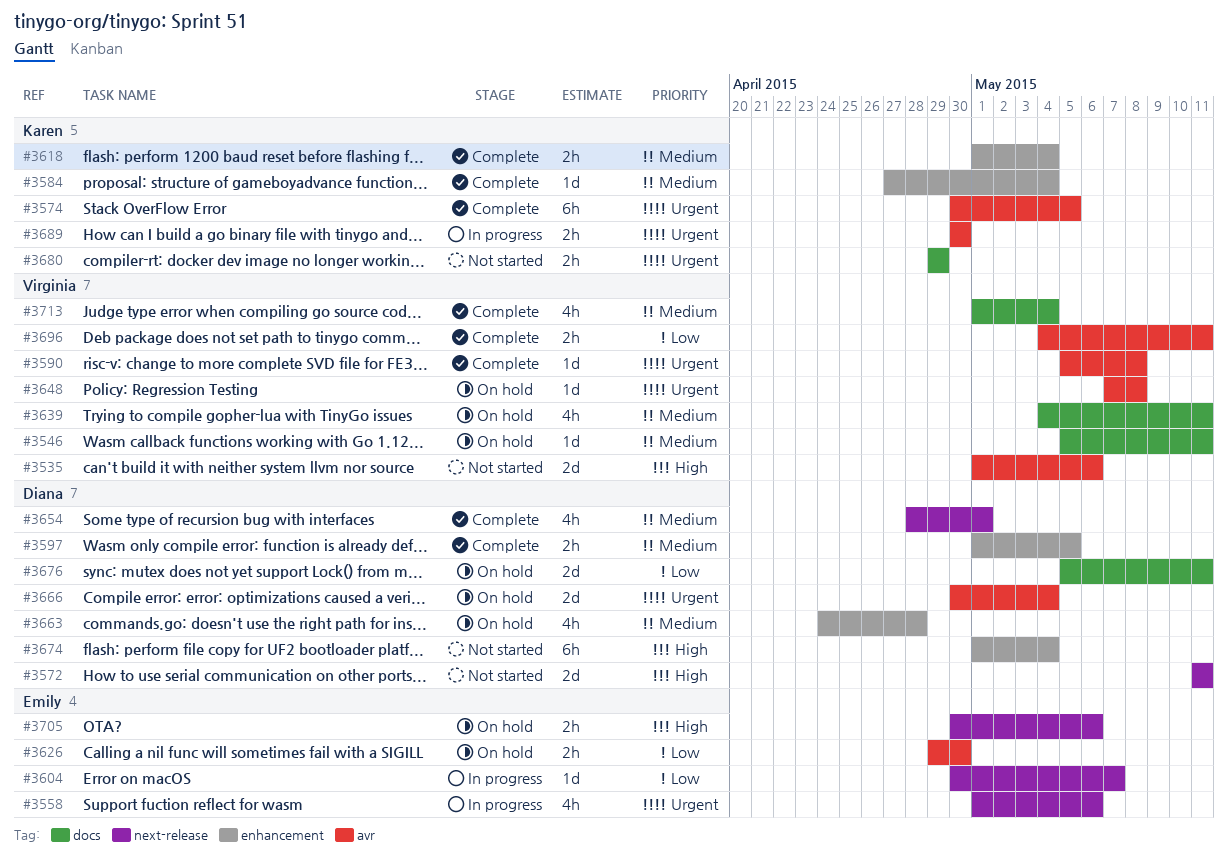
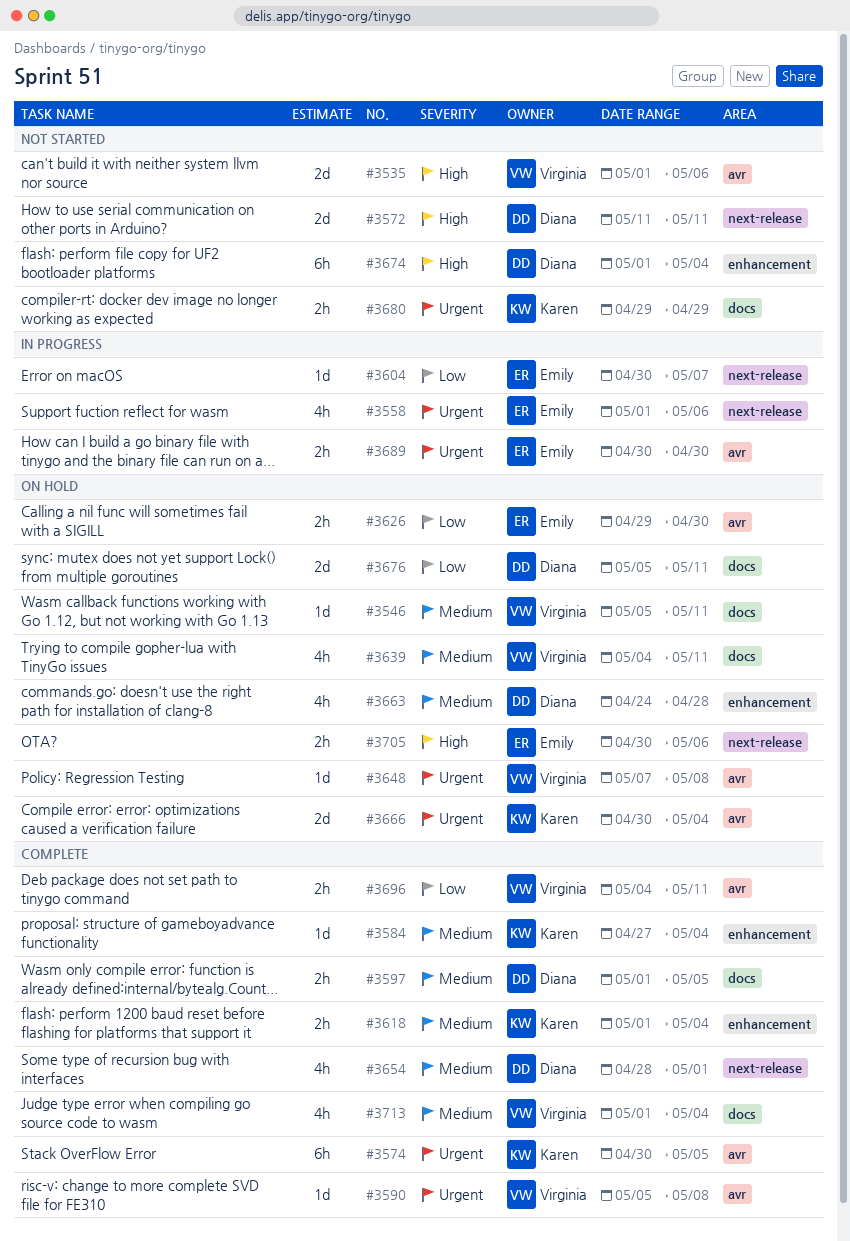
#3597, label: enhancement -> docs
#3666, owner: Diana -> Karen
#3689, owner: Karen -> Emily

